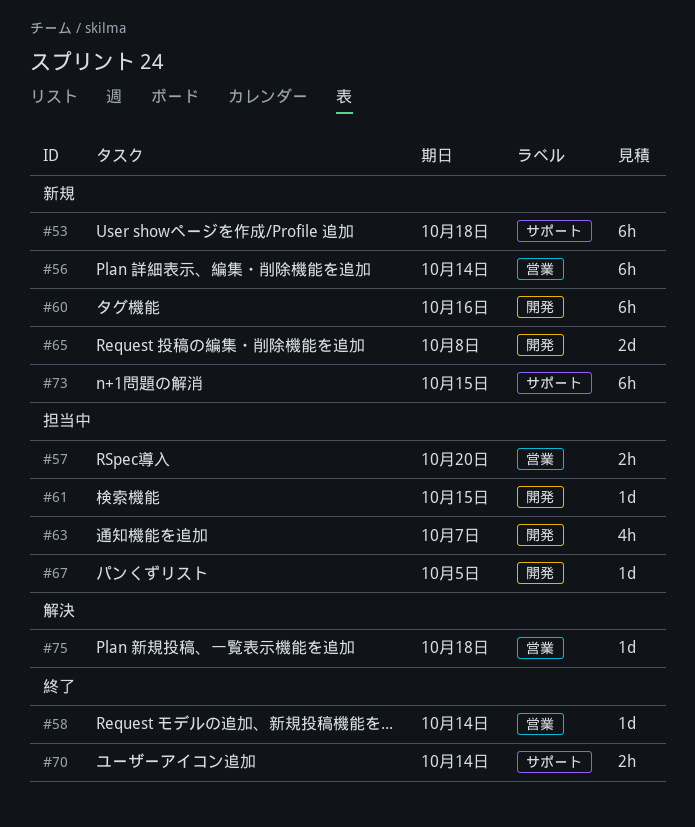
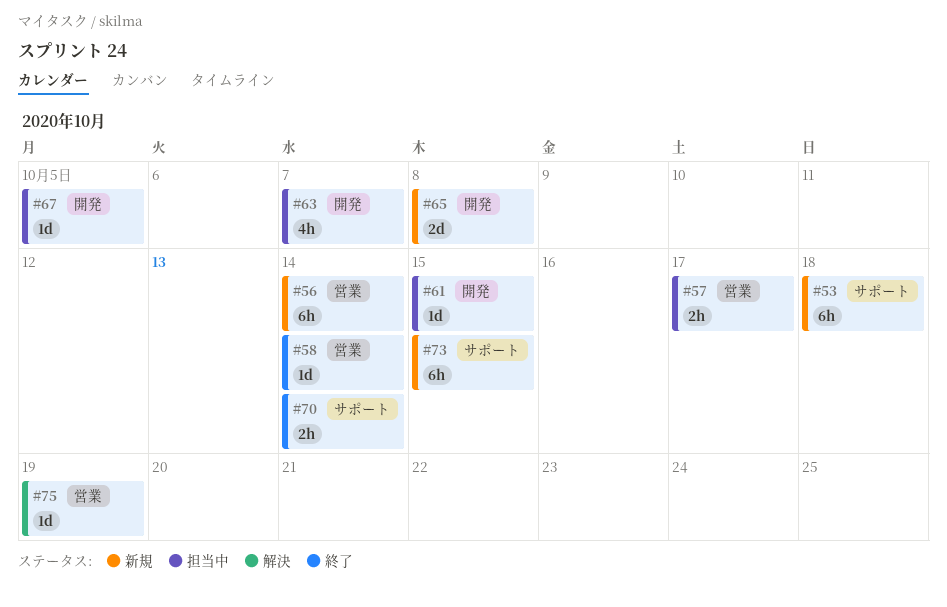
#57, due: Oct 20 -> Oct 17
#60: present -> none
#75, due: Oct 18 -> Oct 19

